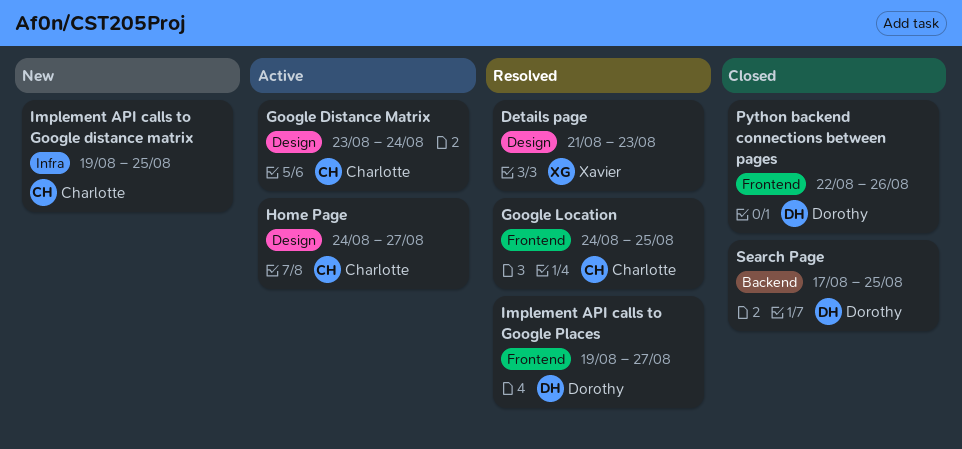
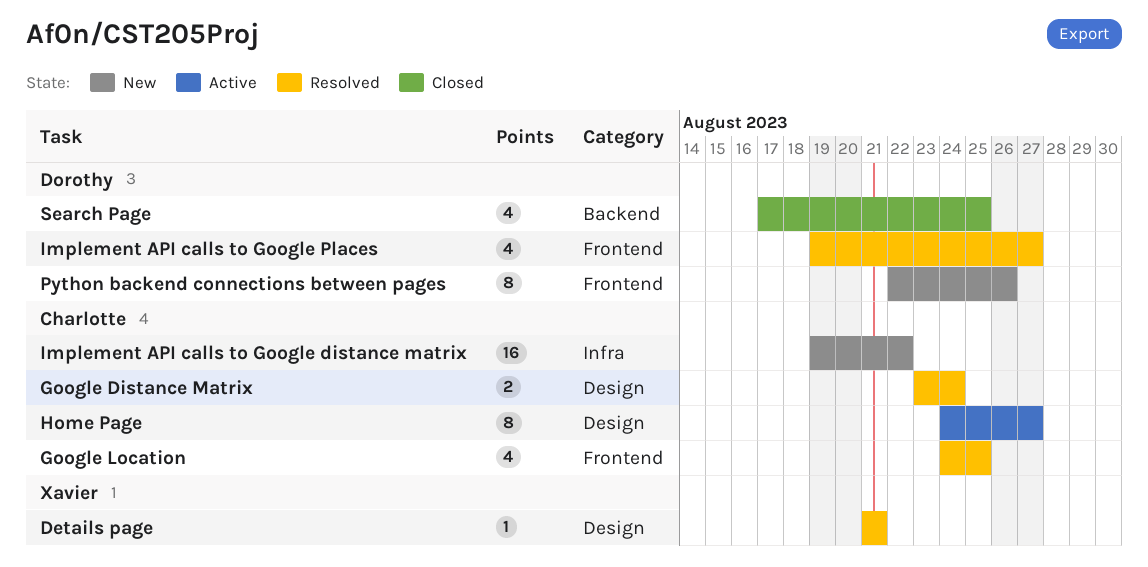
Details page, due: Aug 23 -> Aug 21
Google Distance Matrix, status: Active -> Resolved
Implement API calls to Google distance matrix, due: Aug 25 -> Aug 22
Python backend connections between pages, status: Closed -> New

